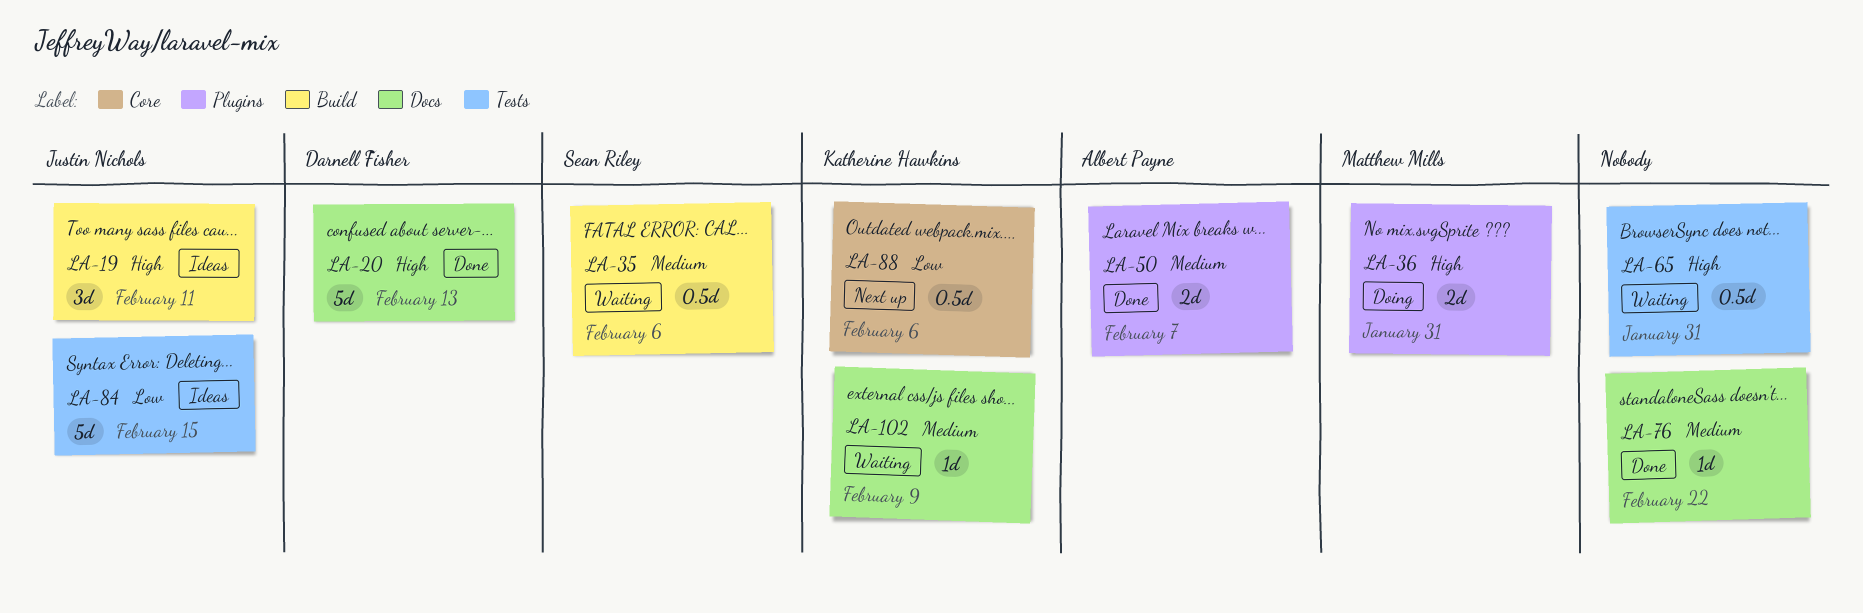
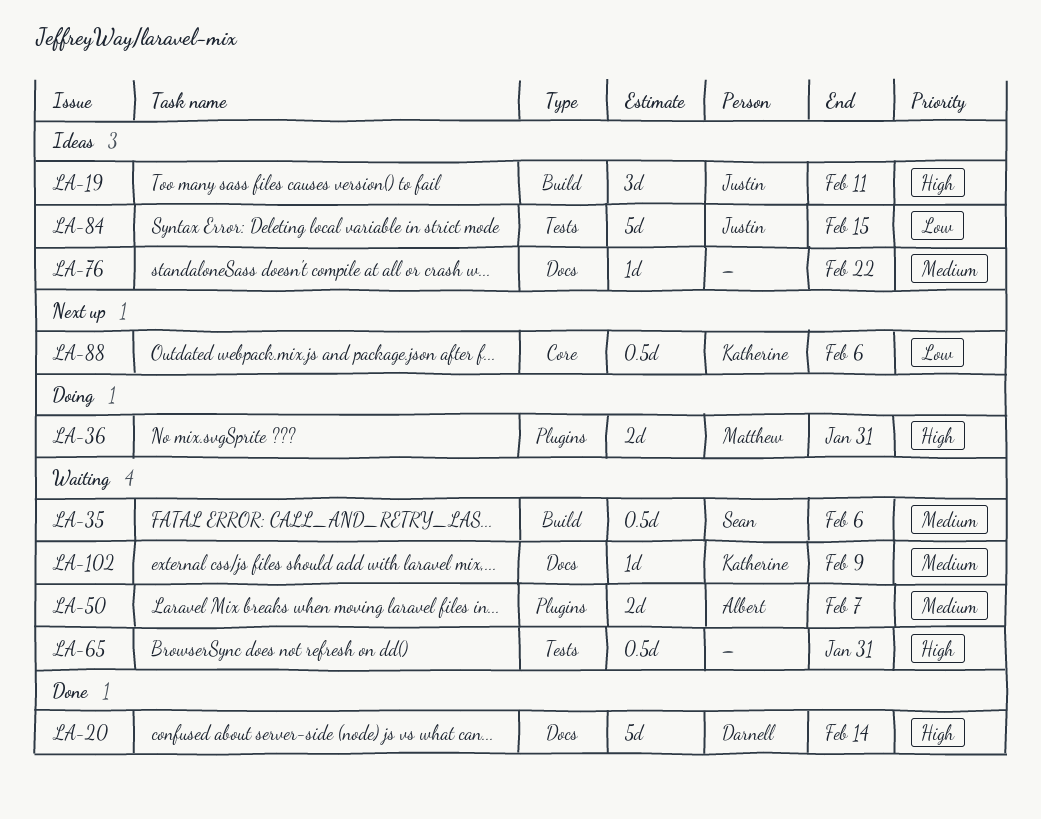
LA-20, due: Feb 13 -> Feb 14
LA-50, status: Done -> Waiting
LA-76, status: Done -> Ideas

